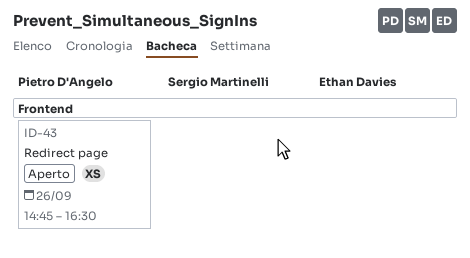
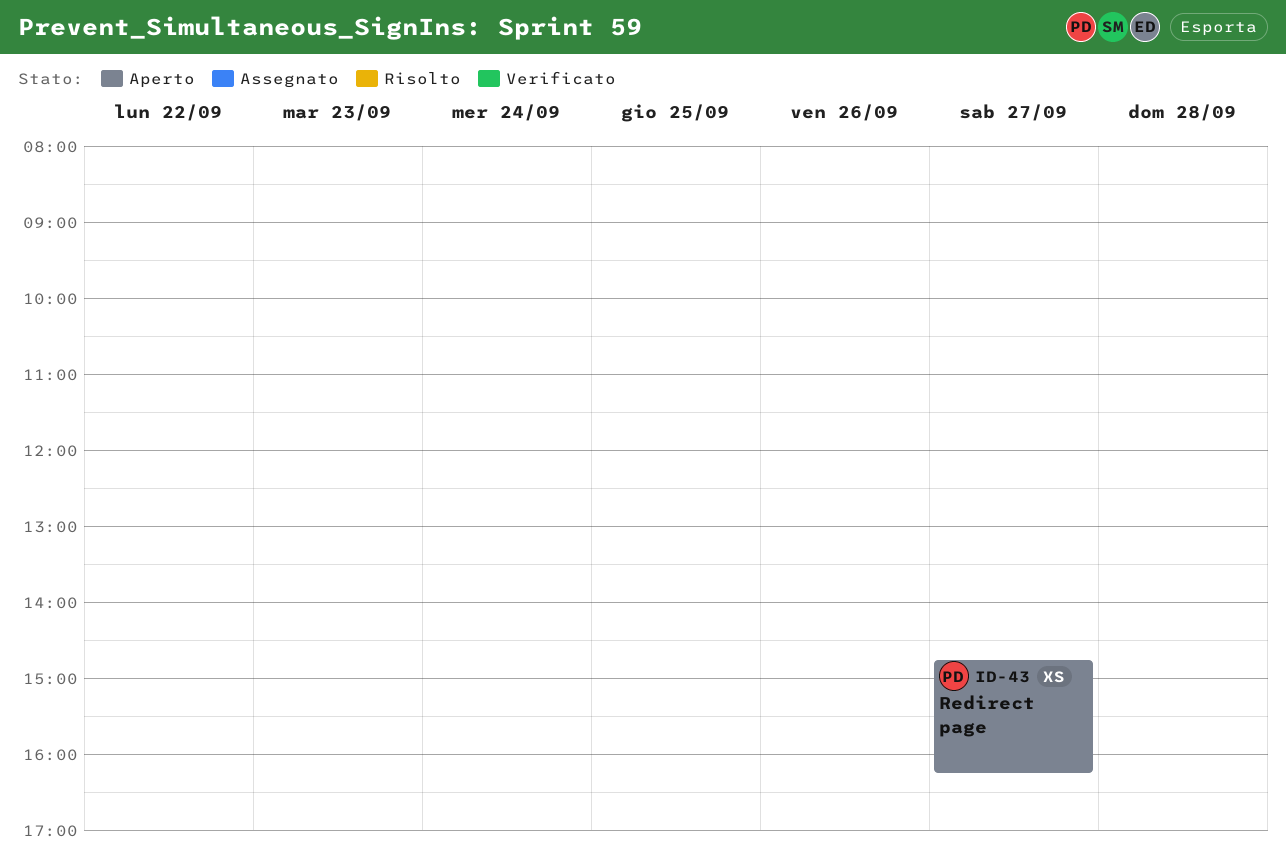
ID-43, day: Sep 26 -> Sep 27
ID-43, ends: 16:30 -> 16:15

